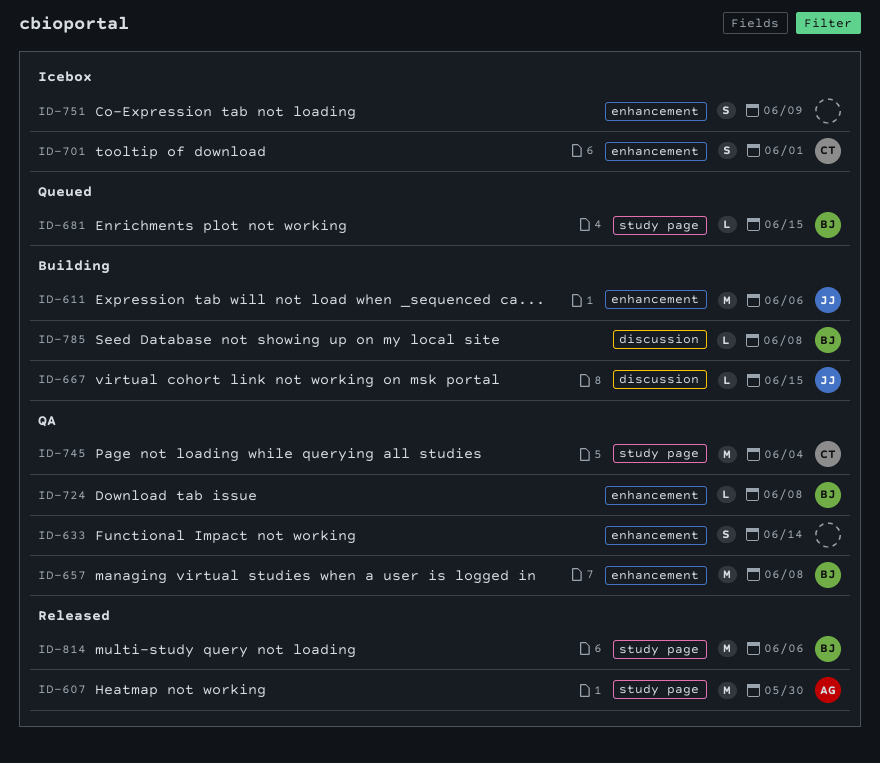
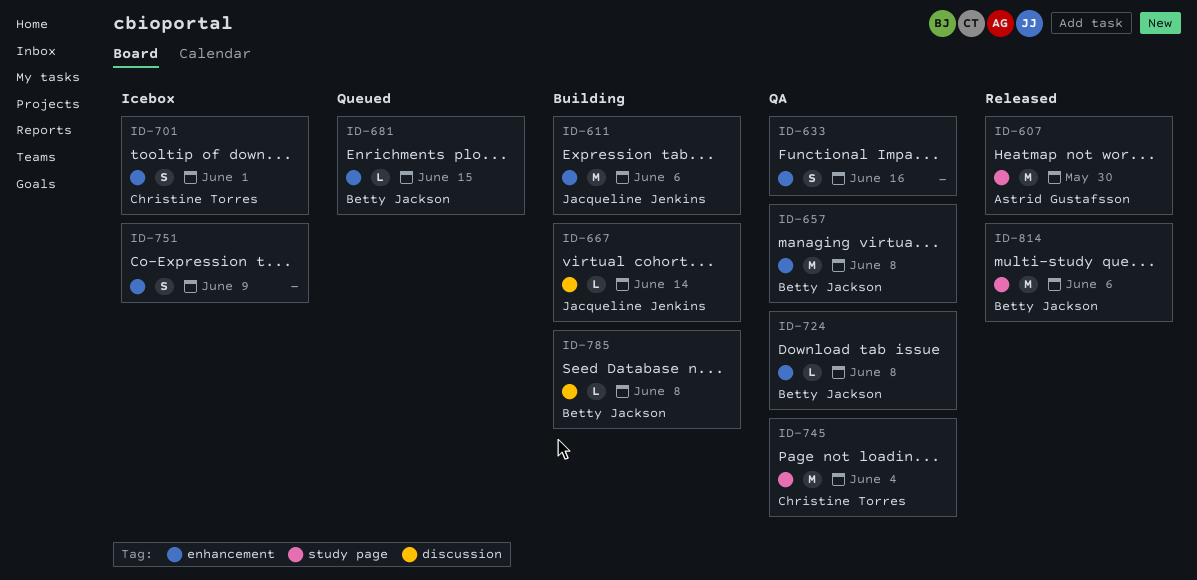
ID-633, due: Jun 14 -> Jun 16
ID-667, due: Jun 15 -> Jun 14
ID-681, label: study page -> enhancement

